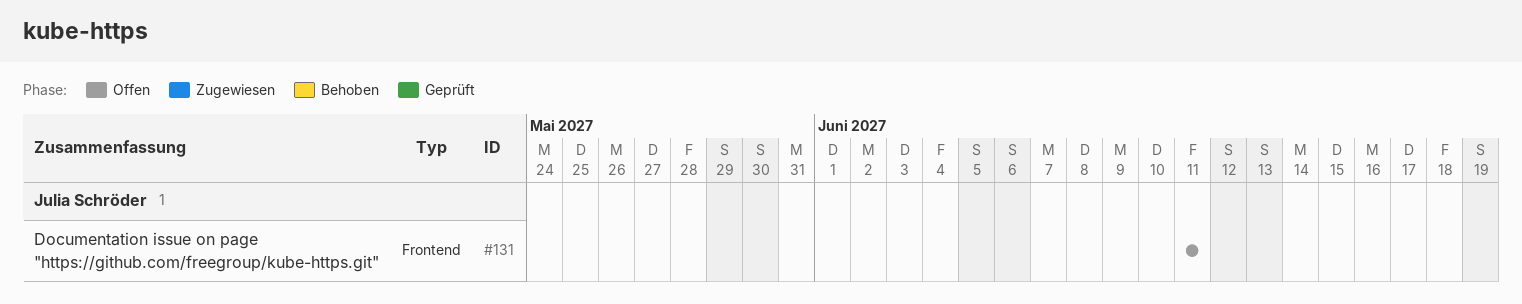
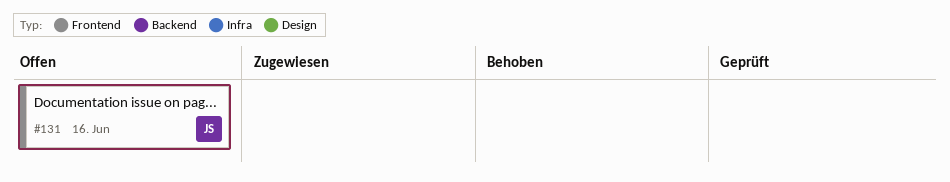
#131, due: Jun 11 -> Jun 16

